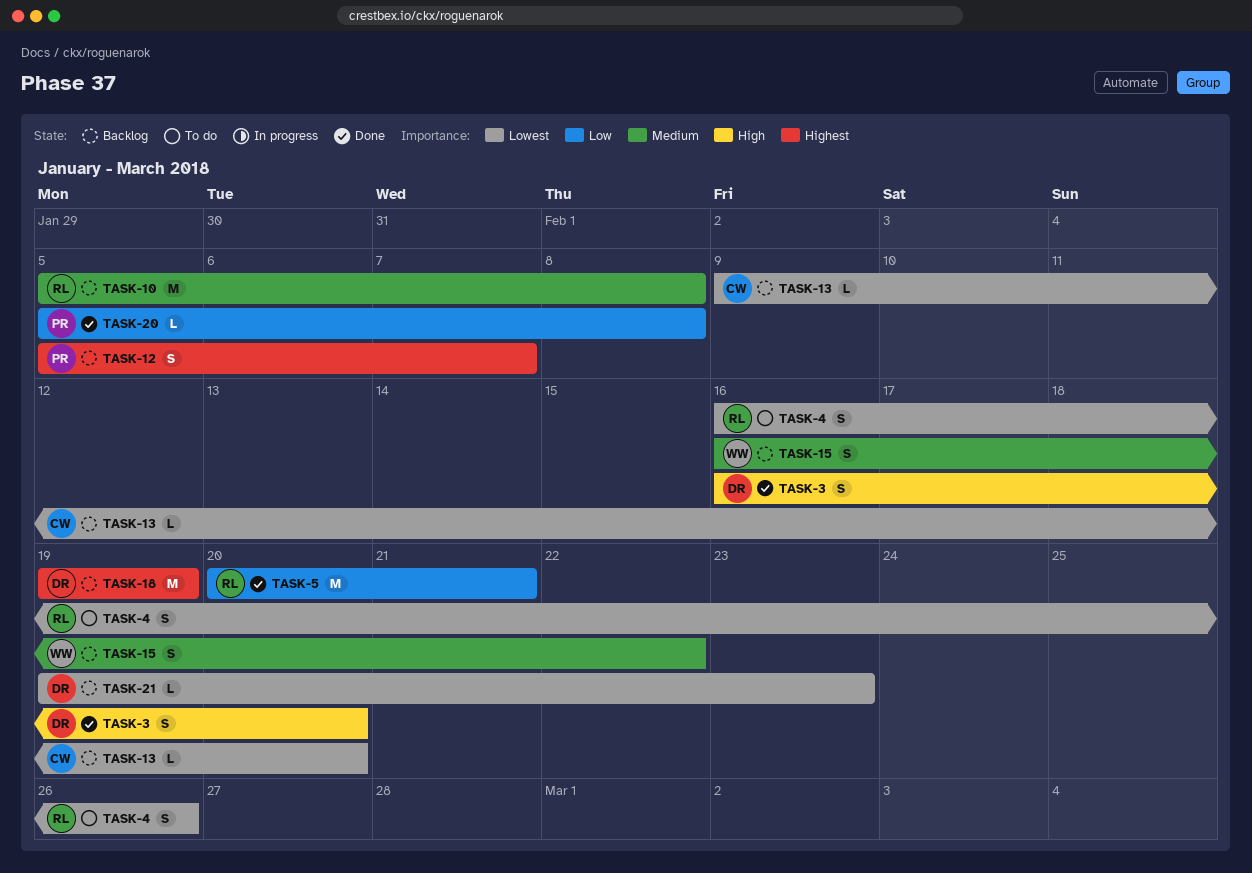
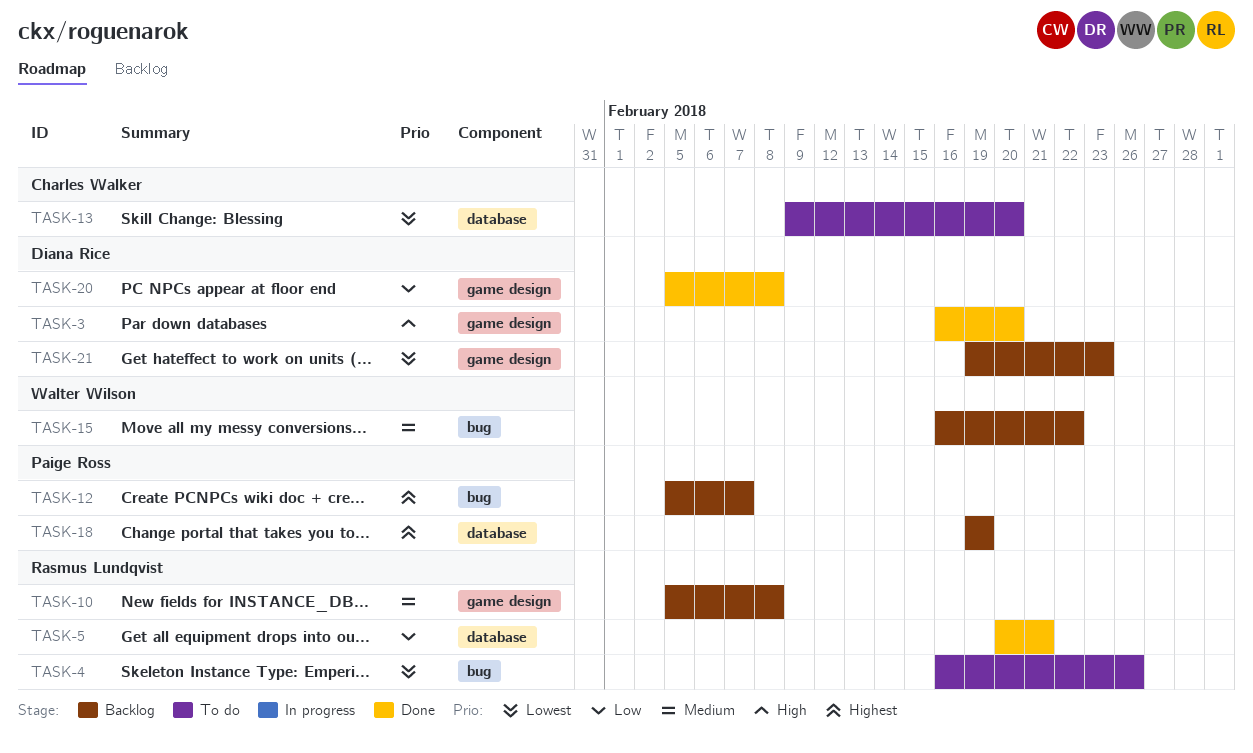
TASK-13, status: Backlog -> To do
TASK-18, owner: Diana Rice -> Paige Ross
TASK-20, owner: Paige Ross -> Diana Rice

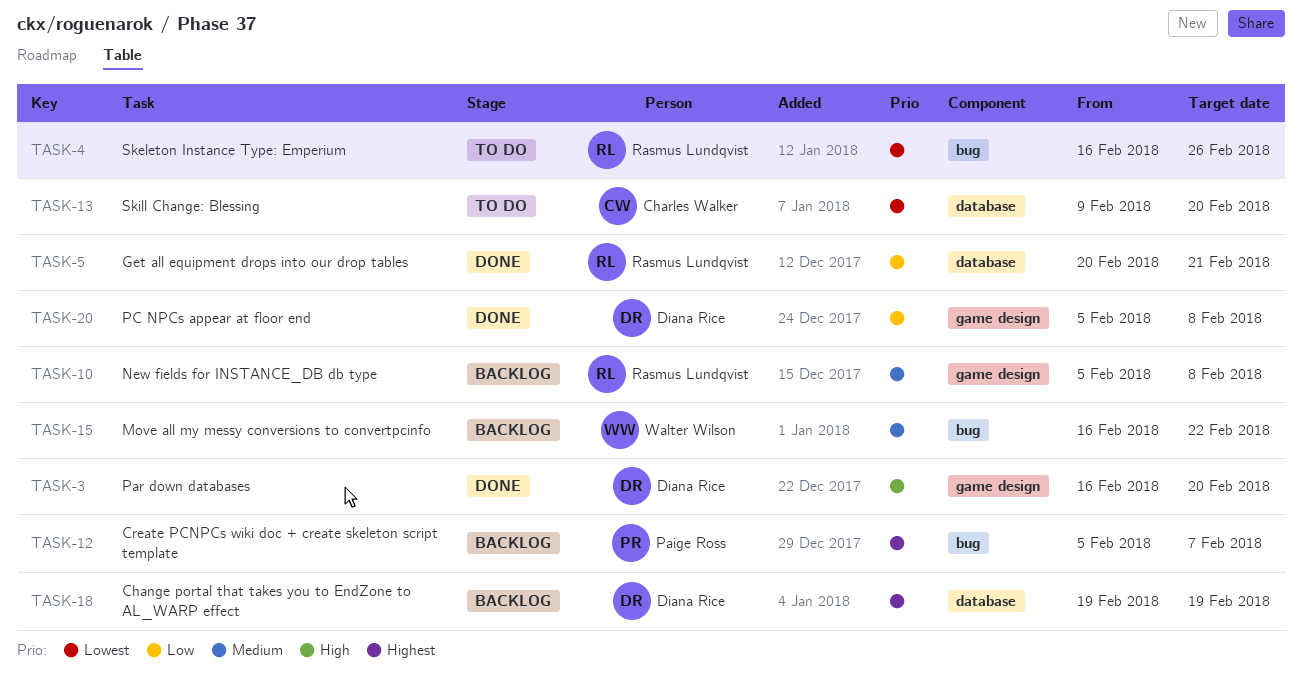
TASK-18, owner: Paige Ross -> Diana Rice
TASK-21: present -> none

